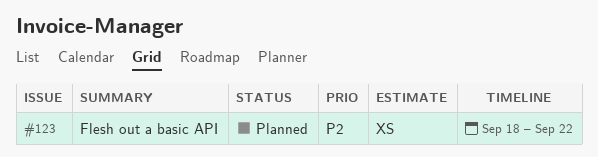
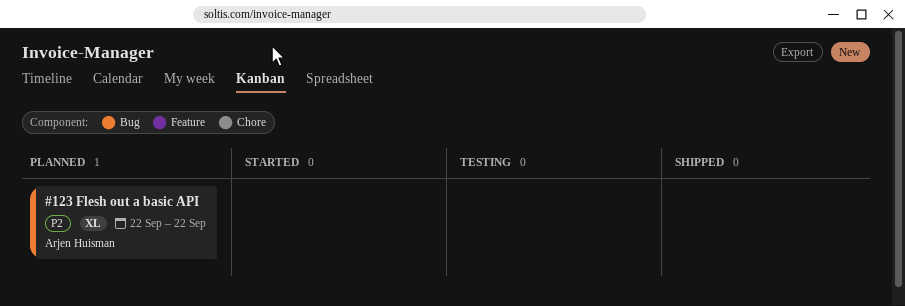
#123, estimate: XS -> XL
#123, start: Sep 18 -> Sep 22

